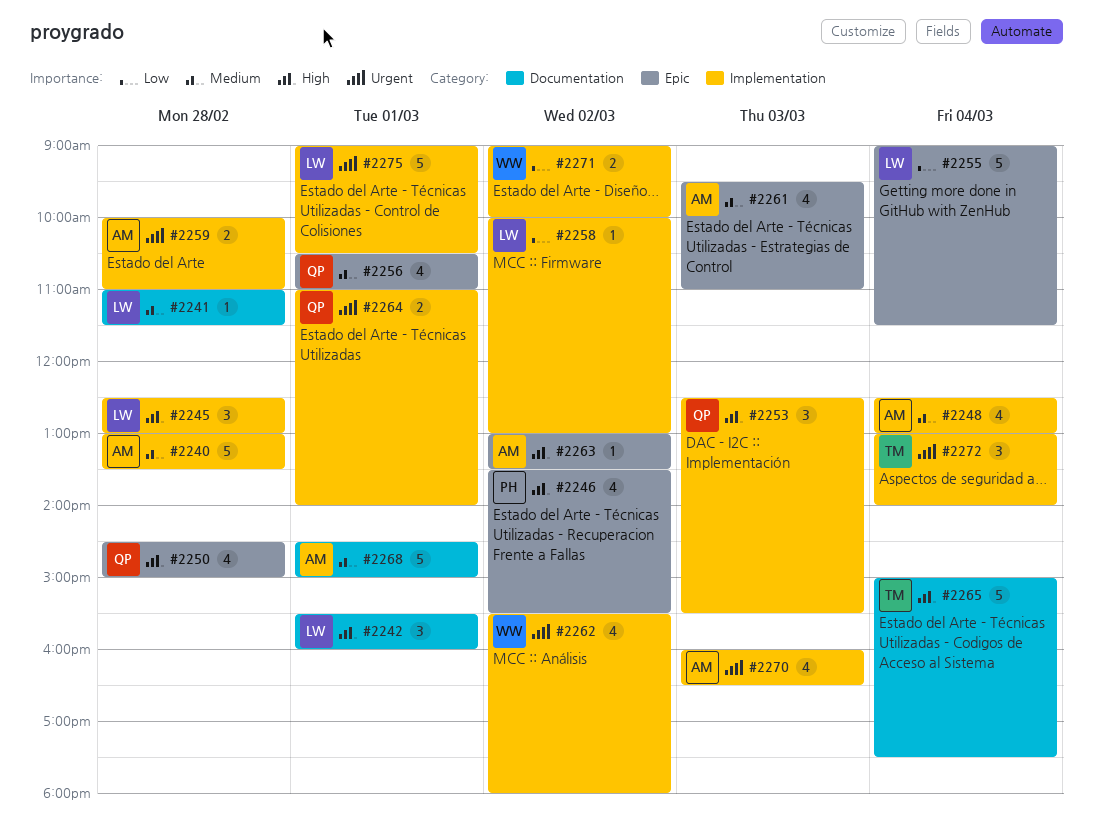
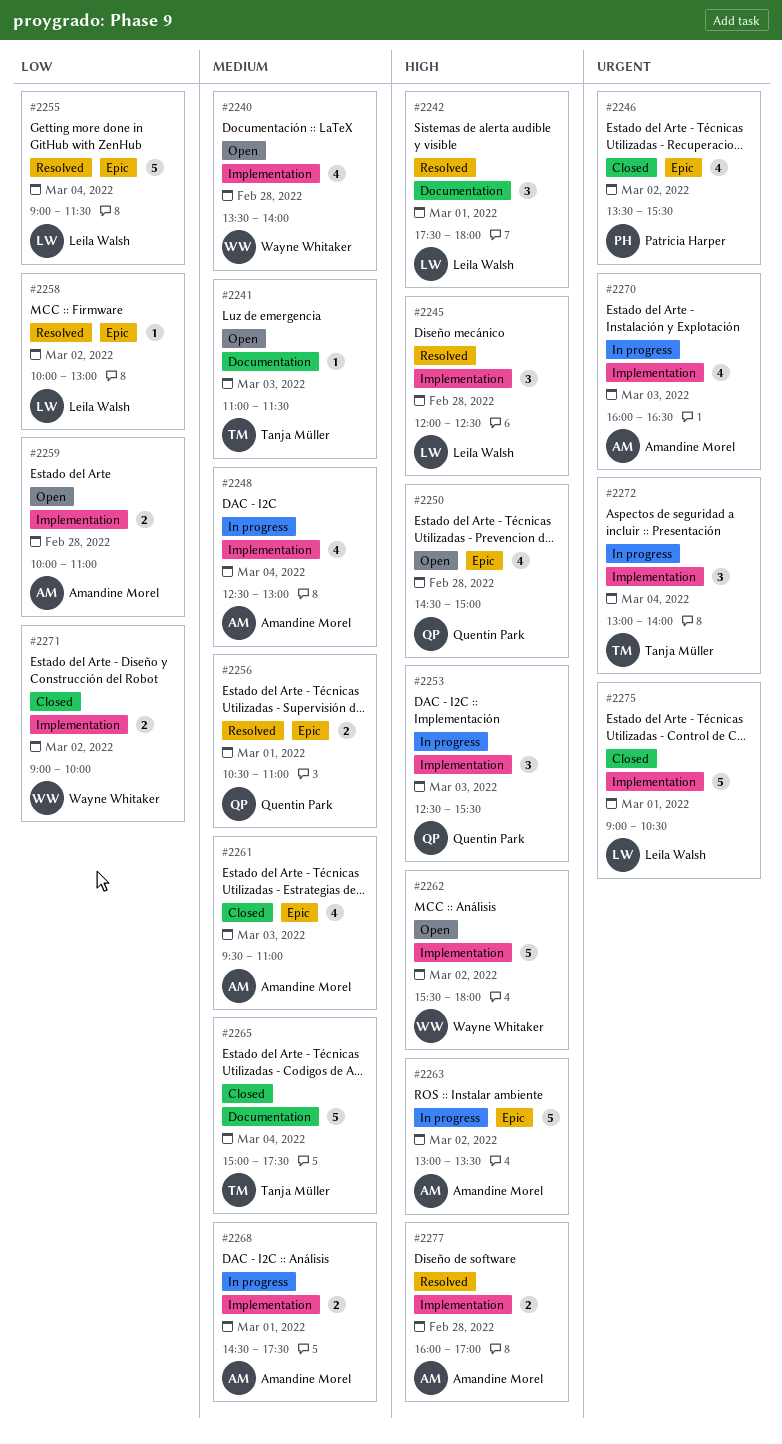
#2240, owner: Amandine Morel -> Wayne Whitaker
#2240, estimate: 5 -> 4
#2240, begins: 13:00 -> 13:30
#2240, ends: 13:30 -> 14:00
#2241, owner: Leila Walsh -> Tanja Müller
#2241, day: Feb 28 -> Mar 3
#2242, begins: 15:30 -> 17:30
#2242, ends: 16:00 -> 18:00
#2245, begins: 12:30 -> 12:00
#2245, ends: 13:00 -> 12:30
#2246, priority: High -> Urgent
#2256, estimate: 4 -> 2
#2258, label: Implementation -> Epic
#2259, priority: Urgent -> Low
#2262, priority: Urgent -> High
#2262, estimate: 4 -> 5
#2263, estimate: 1 -> 5
#2264: present -> none
#2265, priority: High -> Medium
#2268, label: Documentation -> Implementation
#2268, estimate: 5 -> 2
#2268, ends: 15:00 -> 17:30
#2277: none -> present

